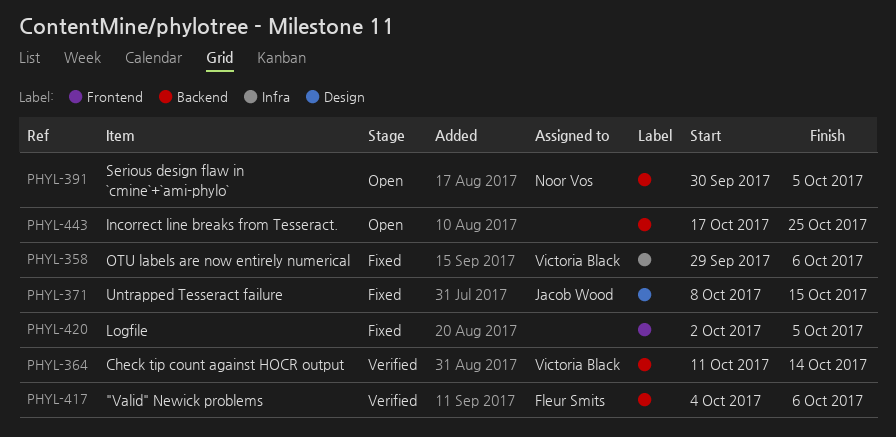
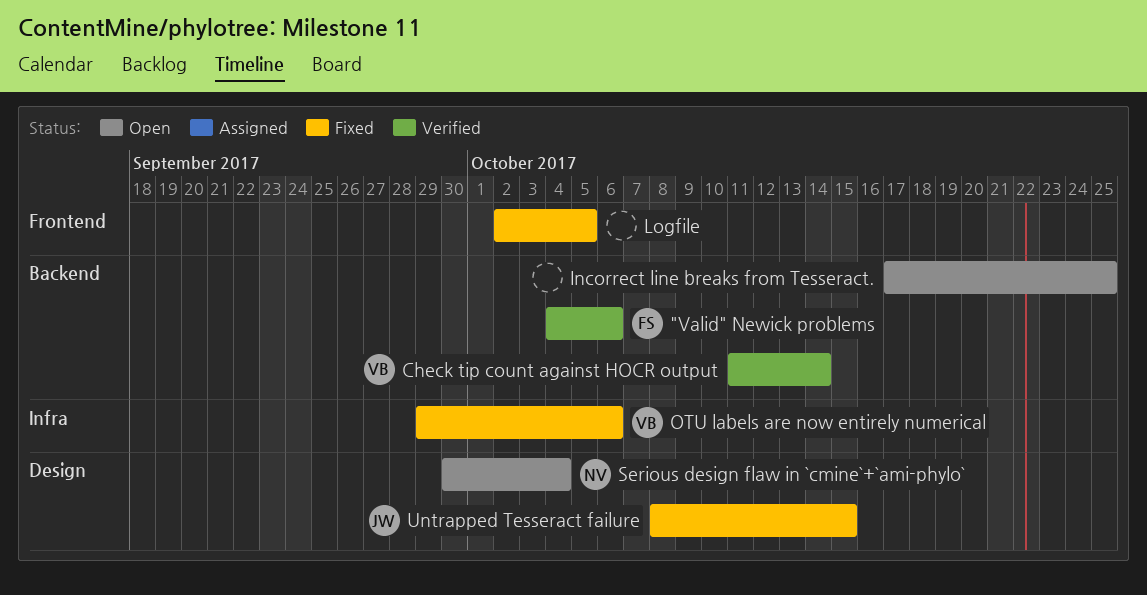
Serious design flaw in `cmine`+`ami-phylo`, label: Backend -> Design
Serious design flaw in `cmine`+`ami-phylo`, due: Oct 5 -> Oct 4

